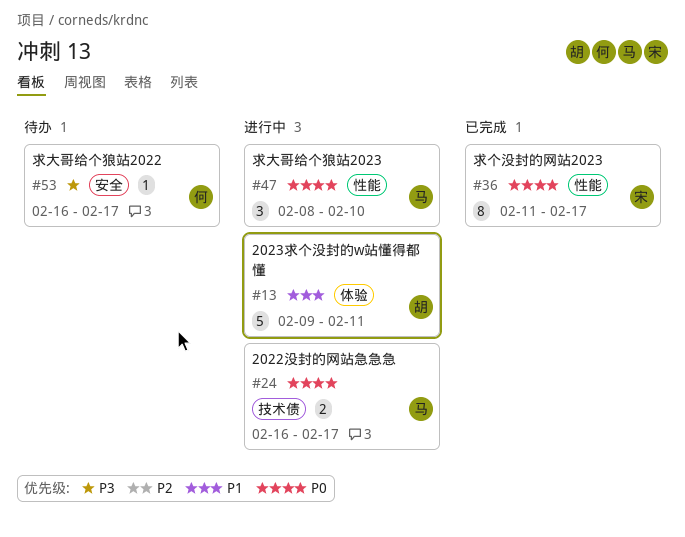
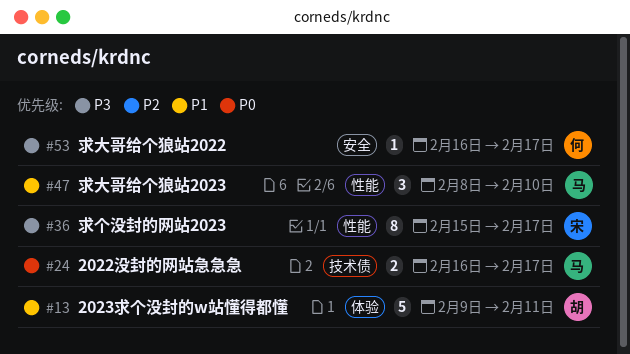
#36, priority: P0 -> P3
#36, start: Feb 11 -> Feb 15
#47, priority: P0 -> P1

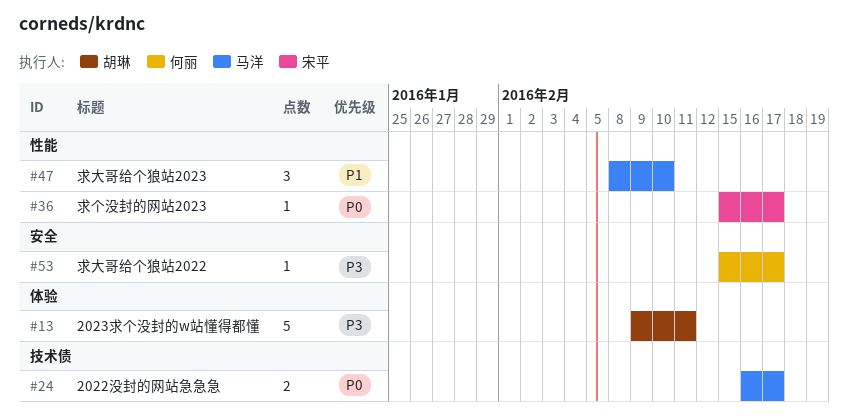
#13, priority: P1 -> P3
#36, priority: P3 -> P0
#36, estimate: 8 -> 1
#53, start: Feb 16 -> Feb 15

